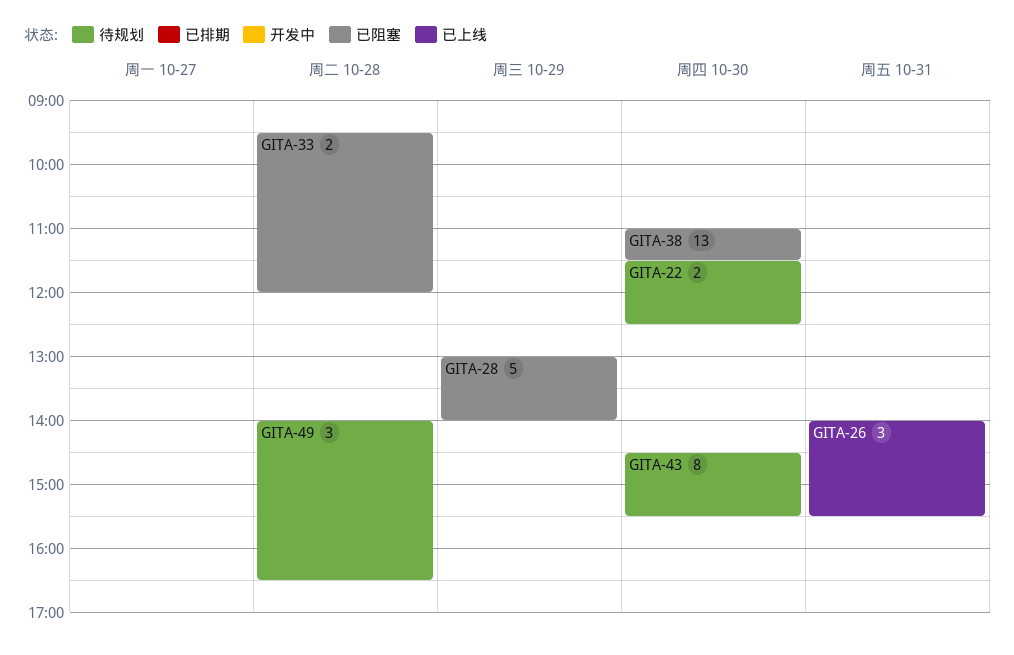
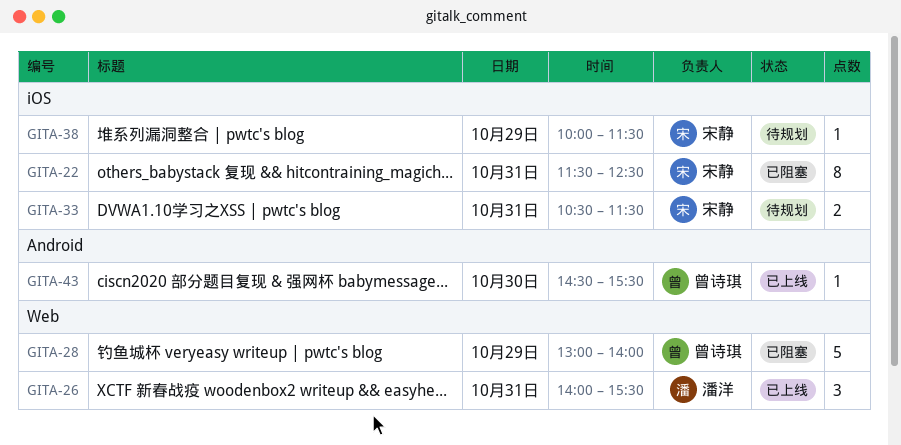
GITA-22, status: 待规划 -> 已阻塞
GITA-22, estimate: 2 -> 8
GITA-22, day: Oct 30 -> Oct 31
GITA-33, status: 已阻塞 -> 待规划
GITA-33, day: Oct 28 -> Oct 31
GITA-33, begins: 09:30 -> 10:30
GITA-33, ends: 12:00 -> 11:30
GITA-38, status: 已阻塞 -> 待规划
GITA-38, estimate: 13 -> 1
GITA-38, day: Oct 30 -> Oct 29
GITA-38, begins: 11:00 -> 10:00
GITA-43, status: 待规划 -> 已上线
GITA-43, estimate: 8 -> 1
GITA-49: present -> none

